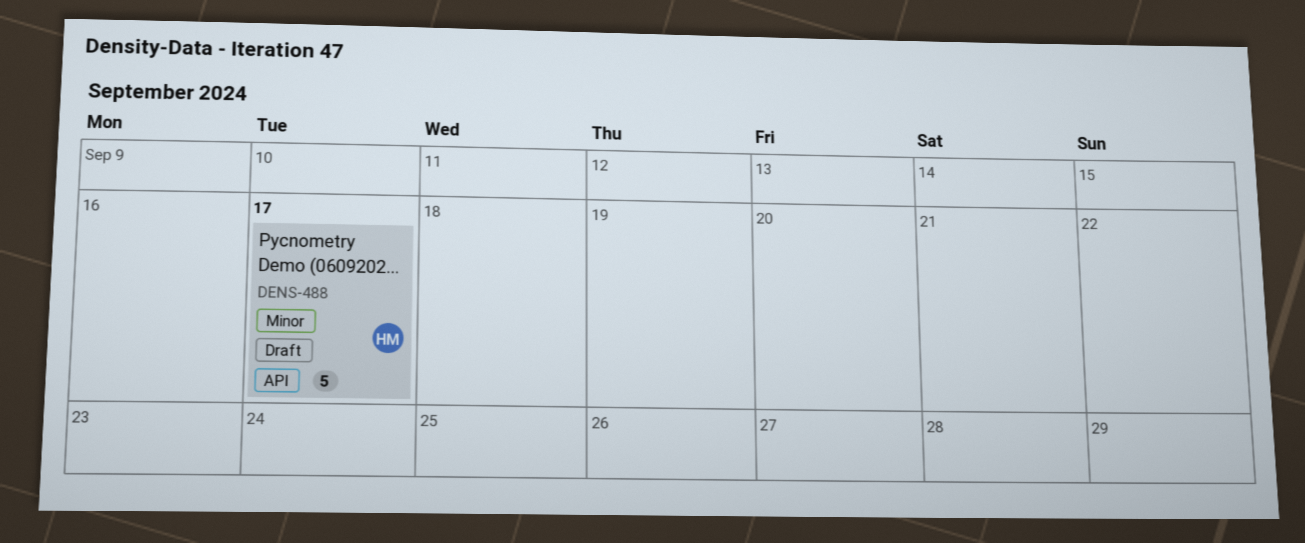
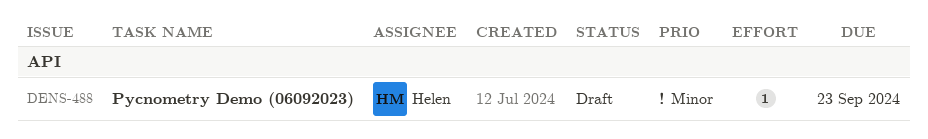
DENS-488, estimate: 5 -> 1
DENS-488, due: Sep 17 -> Sep 23

